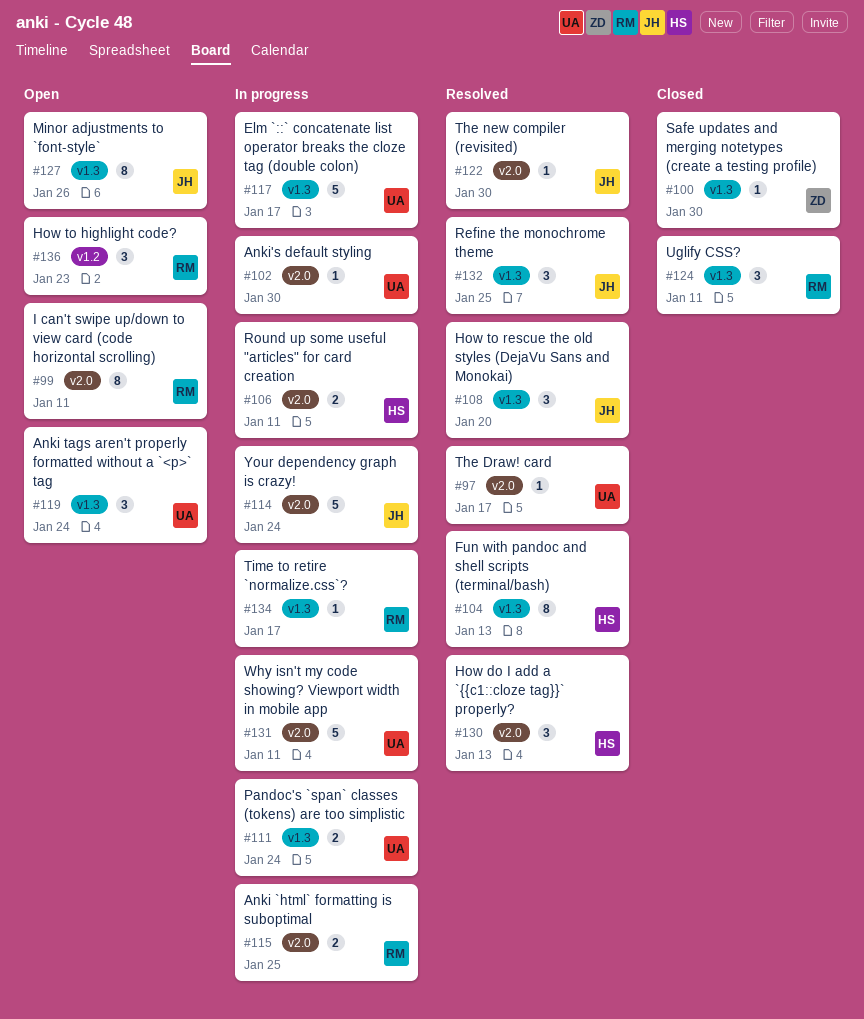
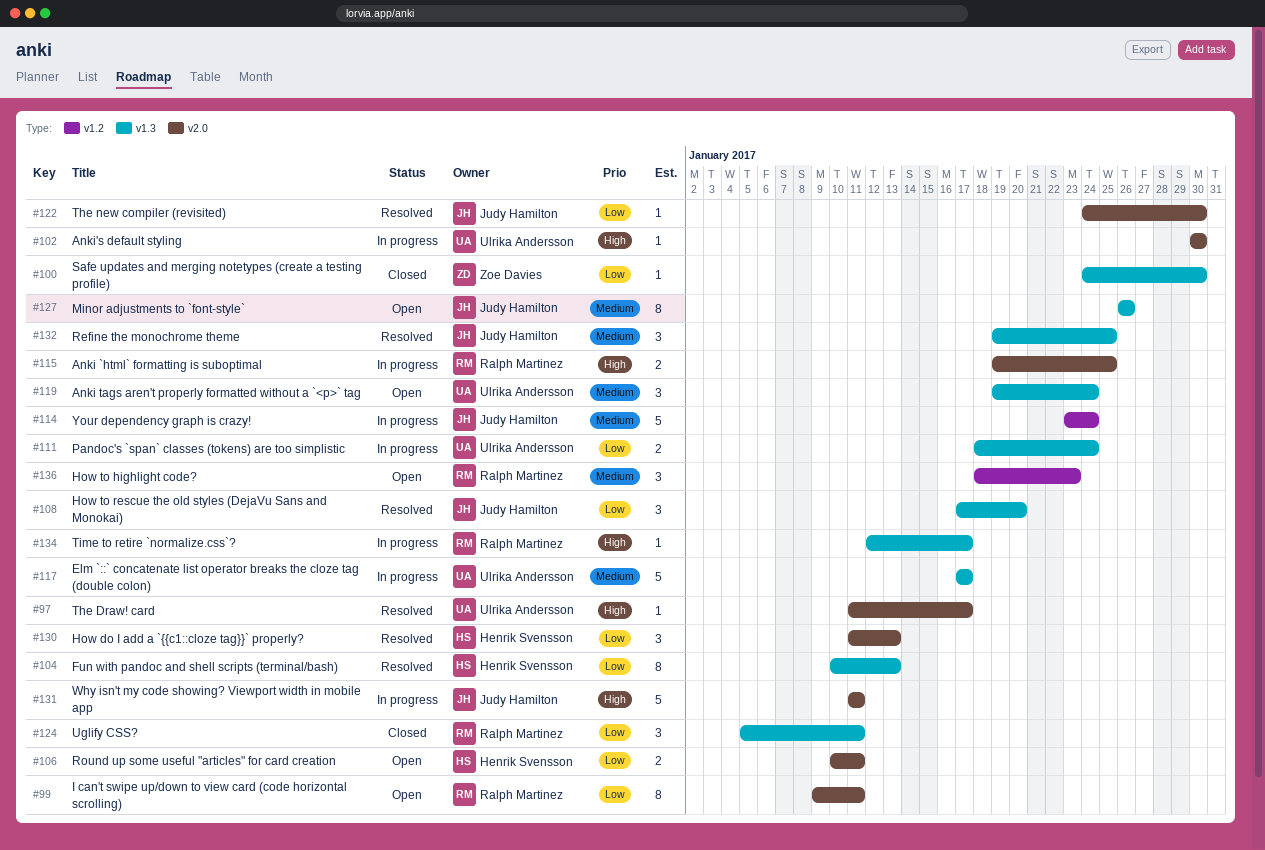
#106, status: In progress -> Open
#114, label: v2.0 -> v1.2
#131, owner: Ulrika Andersson -> Judy Hamilton

